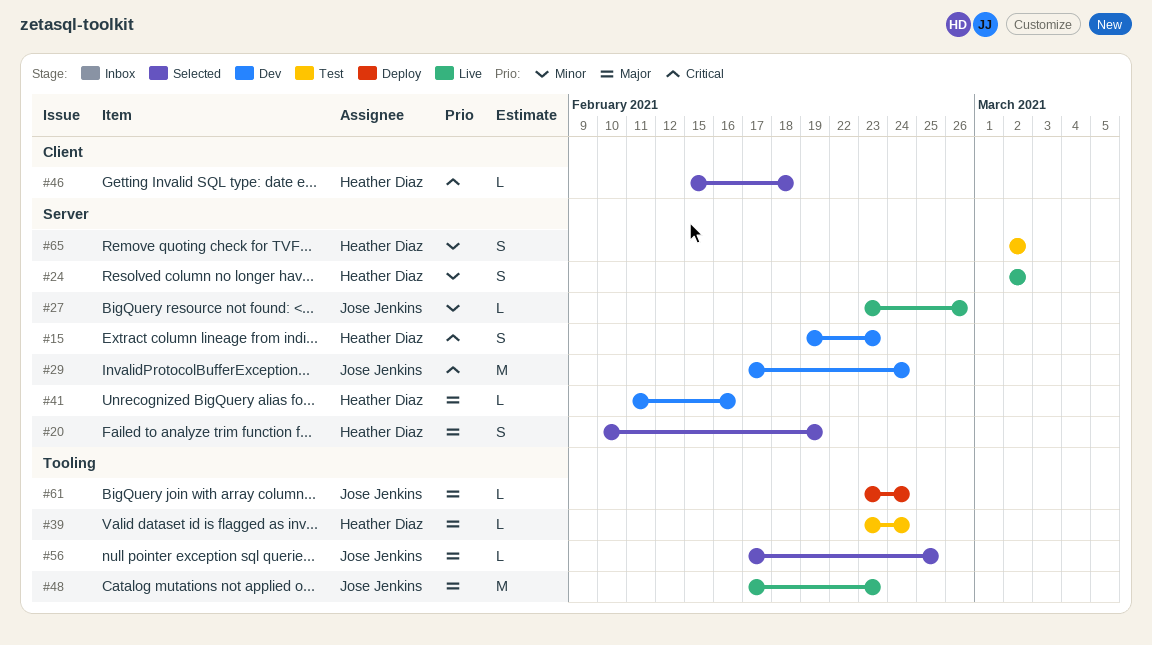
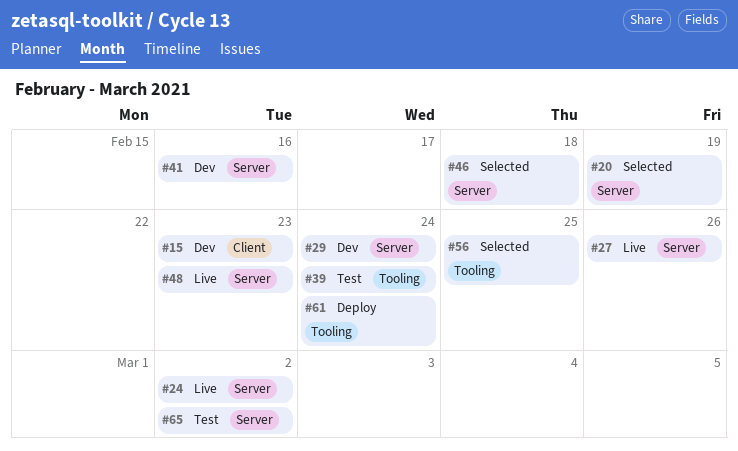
#15, label: Server -> Client
#46, label: Client -> Server
#48, label: Tooling -> Server

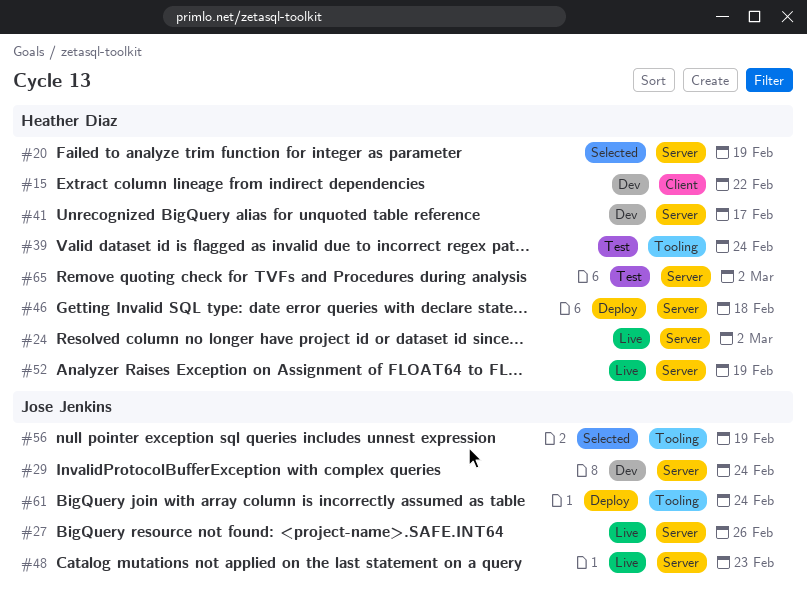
#15, due: Feb 23 -> Feb 22
#41, due: Feb 16 -> Feb 17
#46, status: Selected -> Deploy
#52: none -> present
#56, due: Feb 25 -> Feb 19

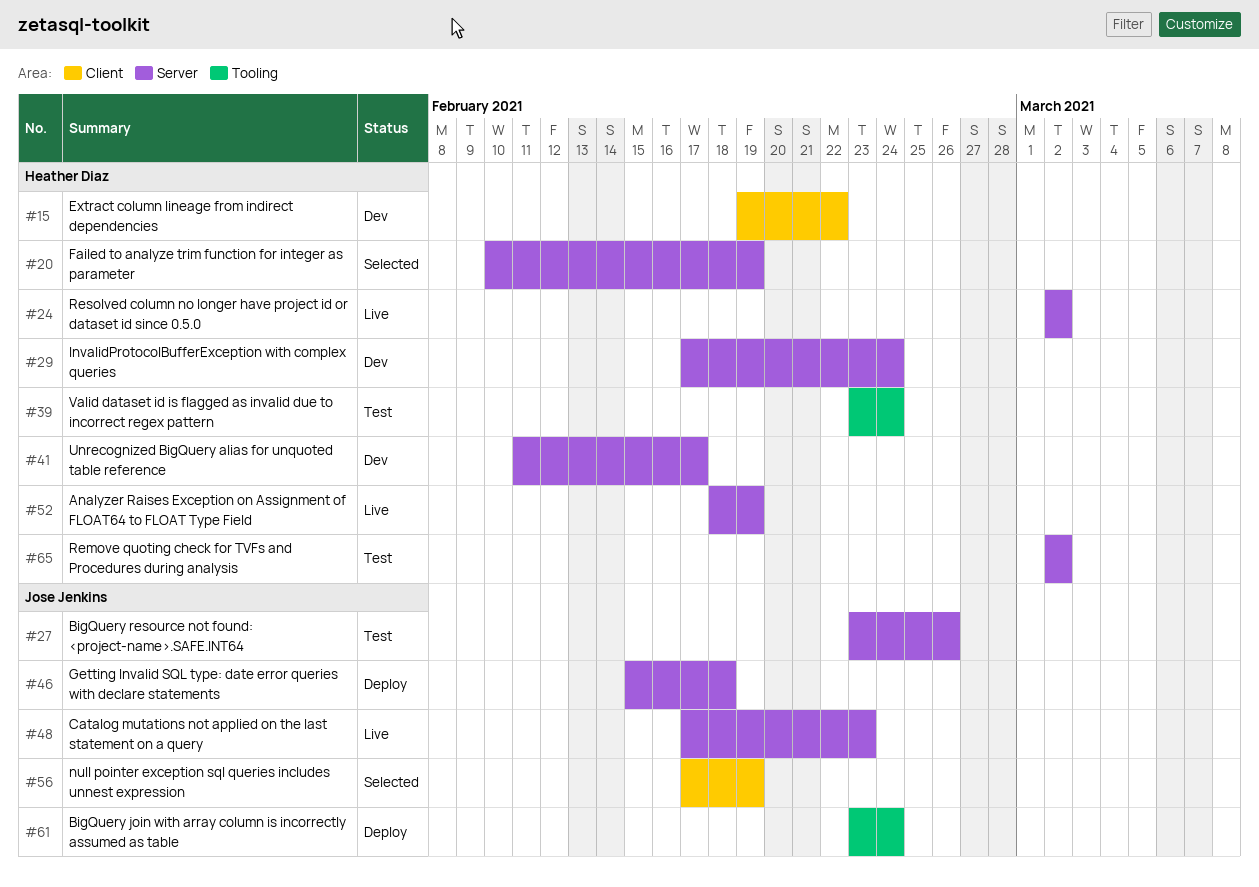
#27, status: Live -> Test
#29, owner: Jose Jenkins -> Heather Diaz
#46, owner: Heather Diaz -> Jose Jenkins
#56, label: Tooling -> Client

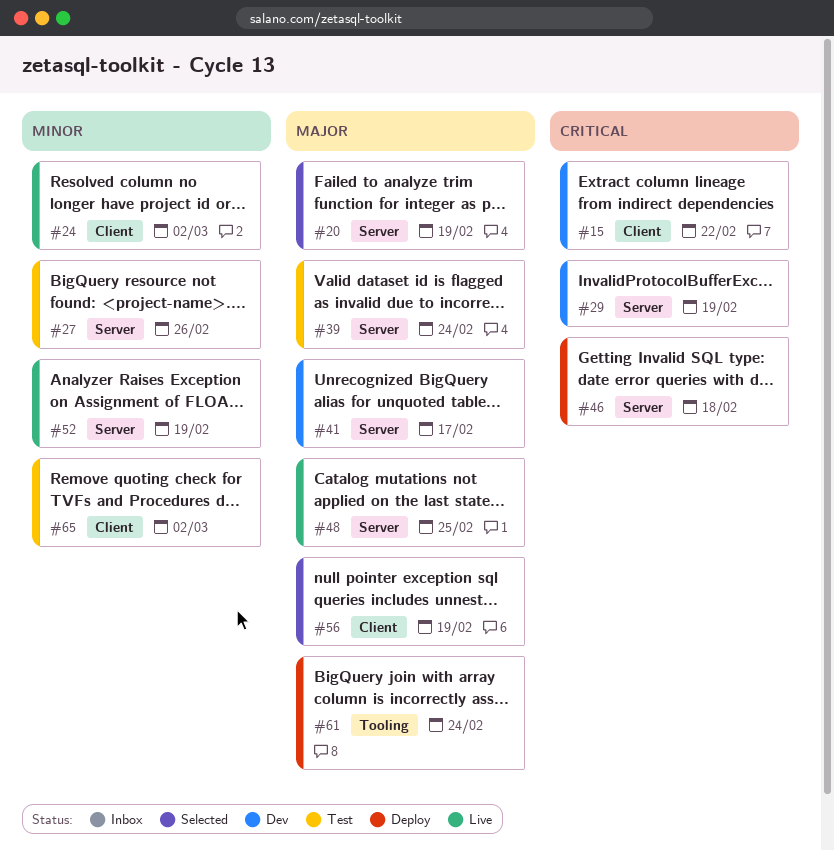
#24, label: Server -> Client
#29, due: Feb 24 -> Feb 19
#39, label: Tooling -> Server
#48, due: Feb 23 -> Feb 25
#65, label: Server -> Client

